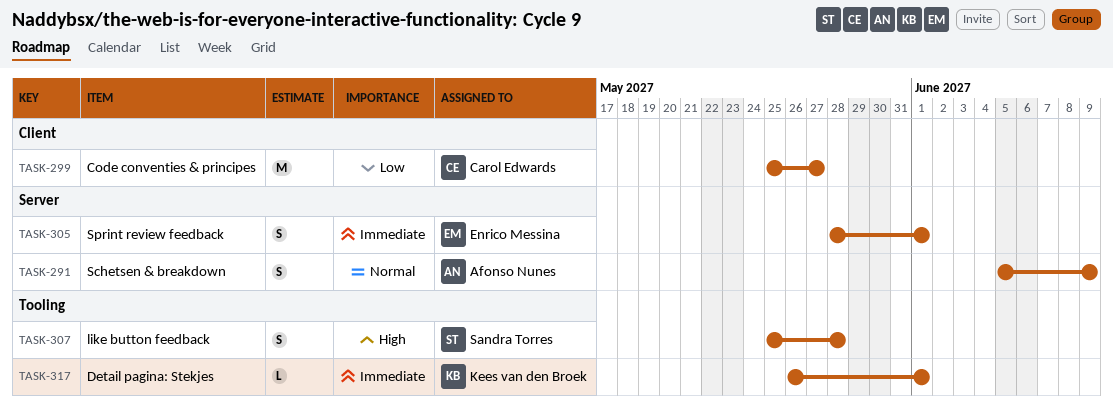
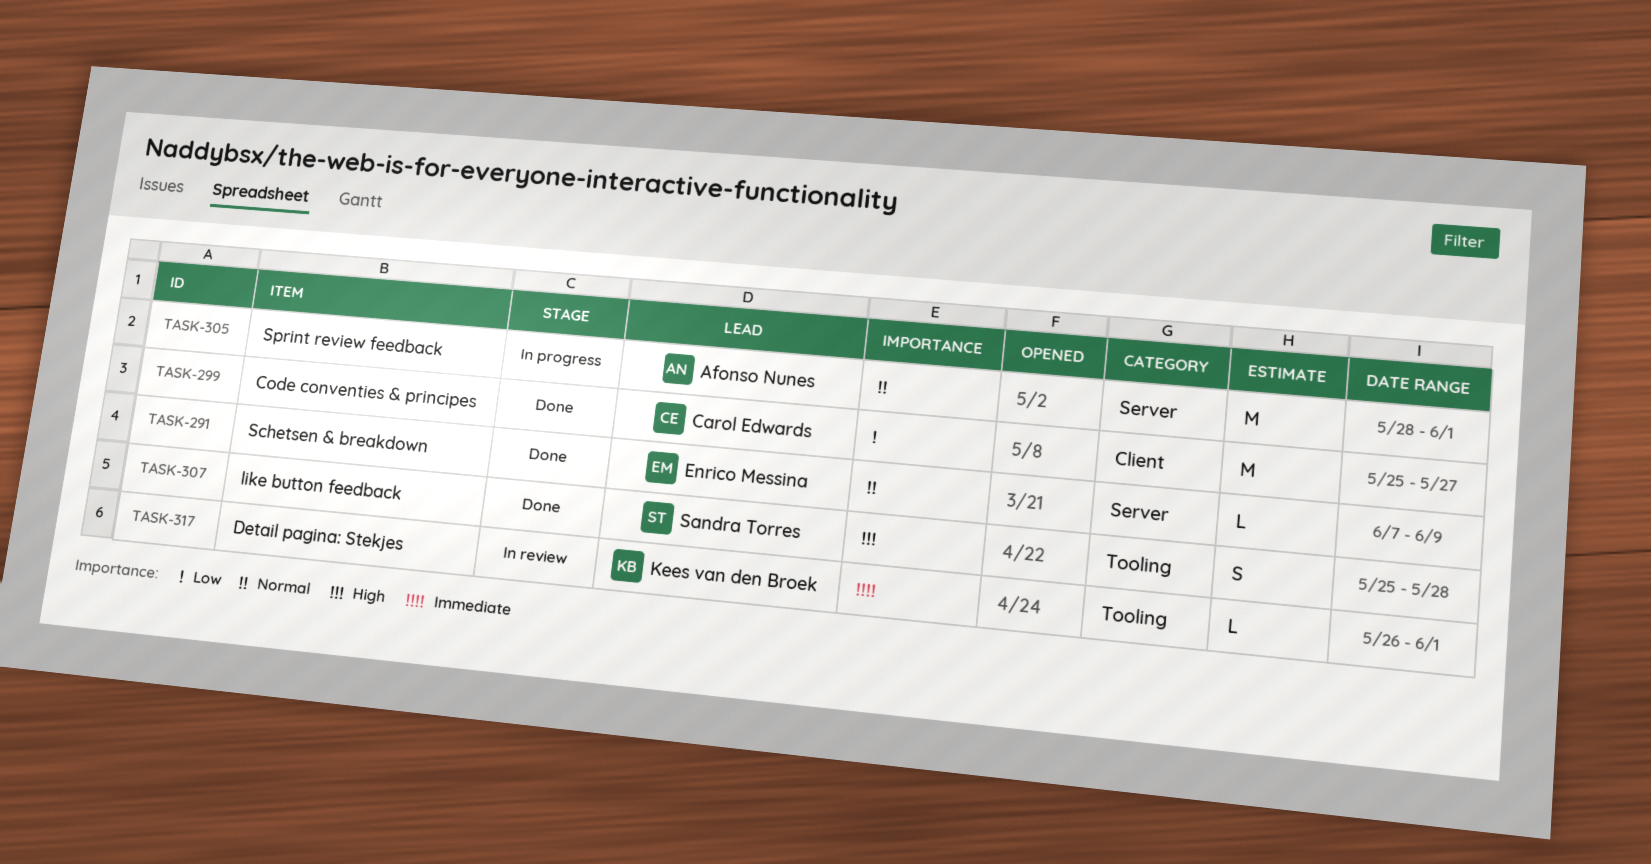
TASK-291, owner: Afonso Nunes -> Enrico Messina
TASK-291, estimate: S -> L
TASK-291, start: Jun 5 -> Jun 7
TASK-305, owner: Enrico Messina -> Afonso Nunes
TASK-305, priority: Immediate -> Normal
TASK-305, estimate: S -> M

